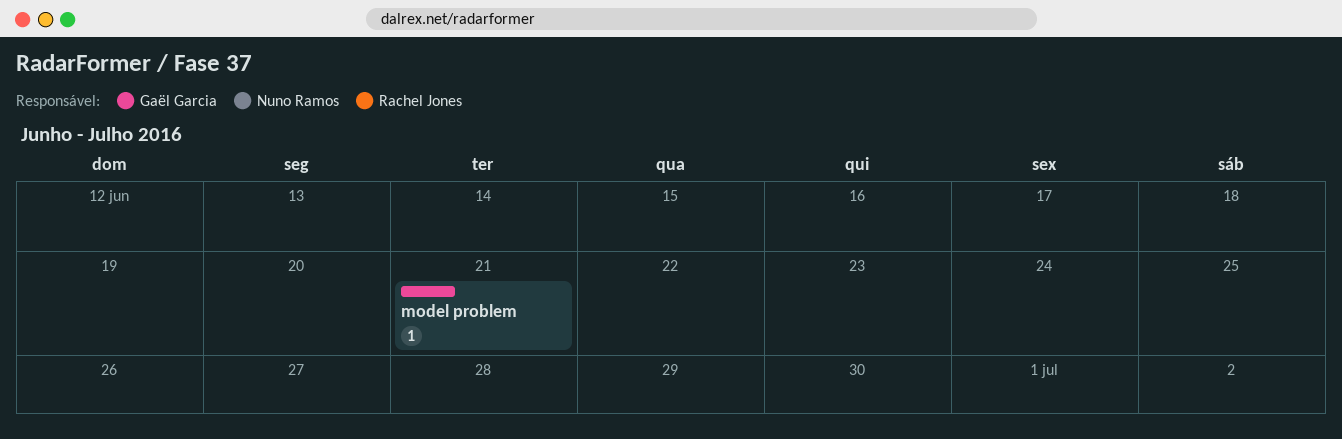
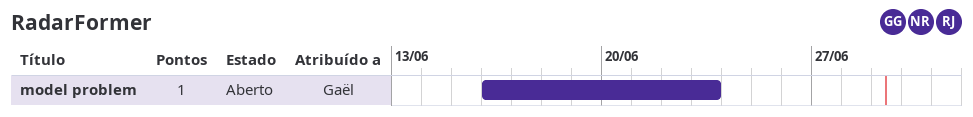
model problem, due: Jun 21 -> Jun 23

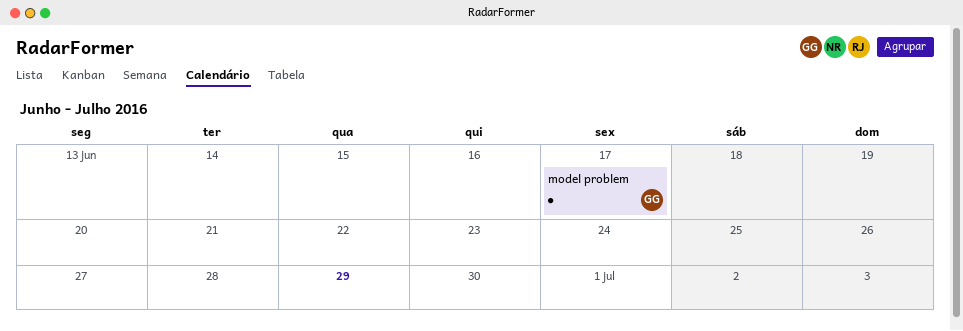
model problem, due: Jun 23 -> Jun 17

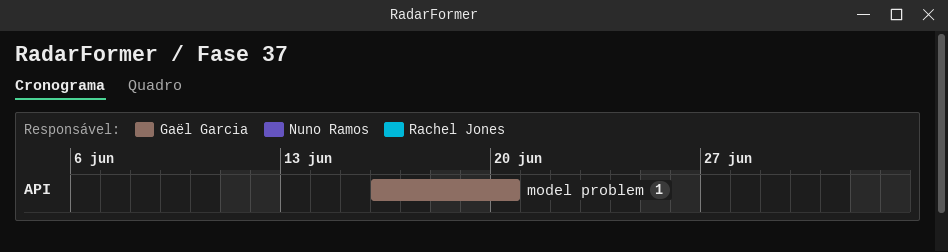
model problem, due: Jun 17 -> Jun 20

